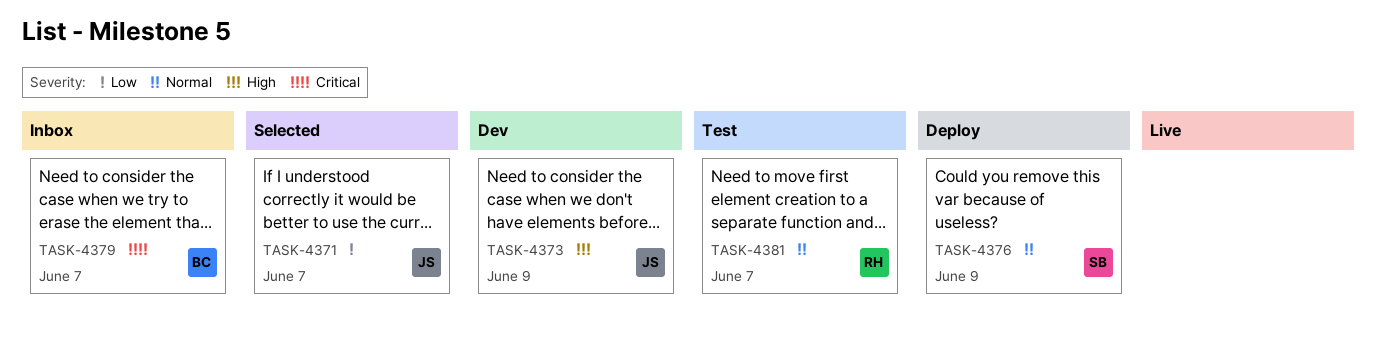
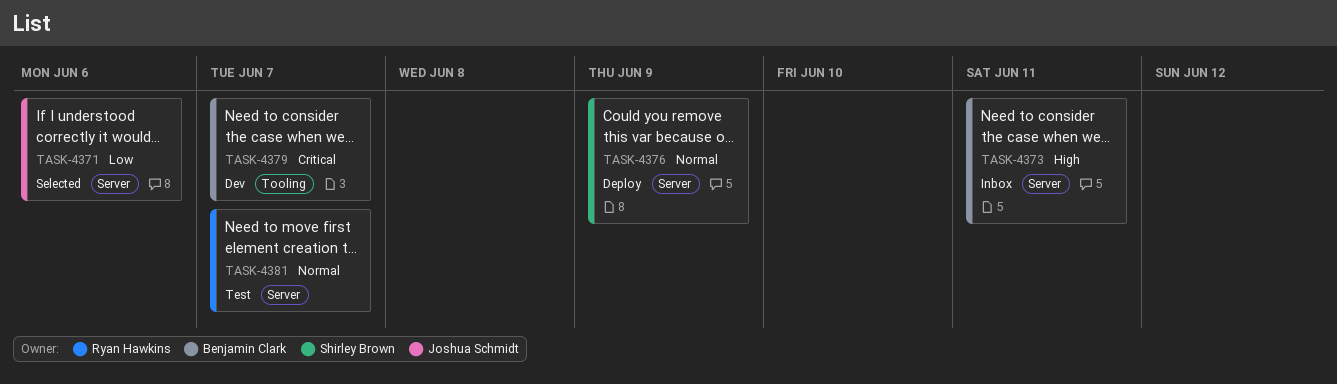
TASK-4371, due: Jun 7 -> Jun 6
TASK-4373, status: Dev -> Inbox
TASK-4373, owner: Joshua Schmidt -> Benjamin Clark
TASK-4373, due: Jun 9 -> Jun 11
TASK-4379, status: Inbox -> Dev

